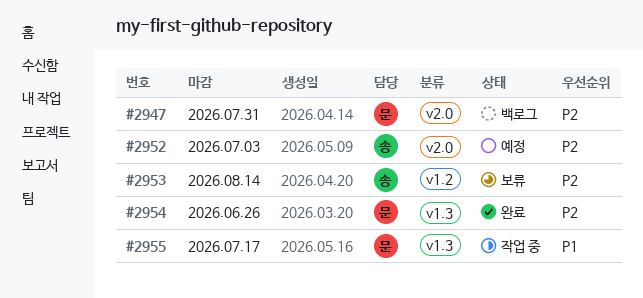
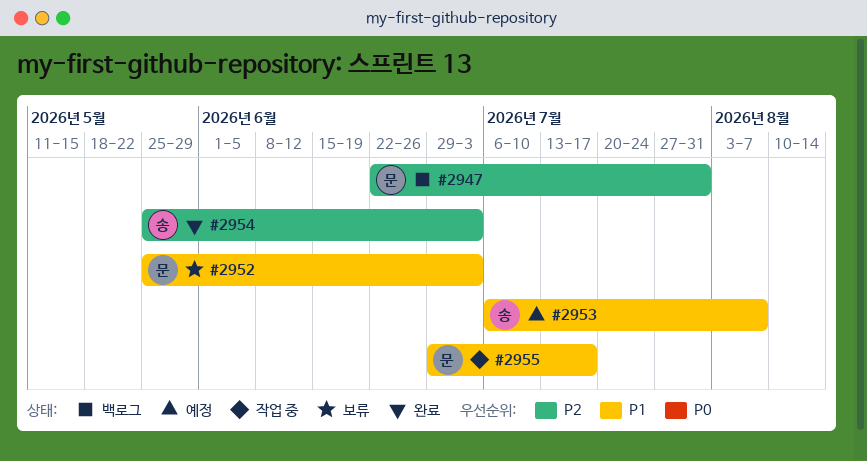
#2952, status: 예정 -> 보류
#2952, owner: 송 -> 문
#2952, priority: P2 -> P1
#2953, status: 보류 -> 예정
#2953, priority: P2 -> P1
#2953, due: Aug 14 -> Aug 7
#2954, owner: 문 -> 송
#2954, due: Jun 26 -> Jul 3

